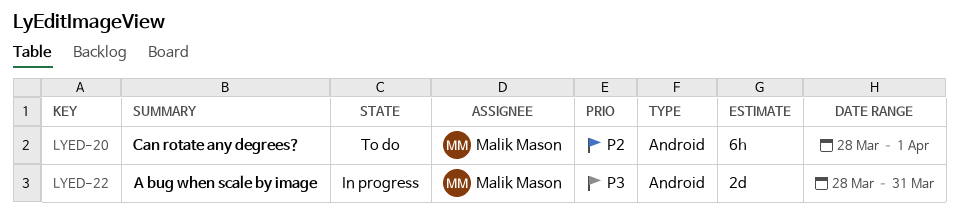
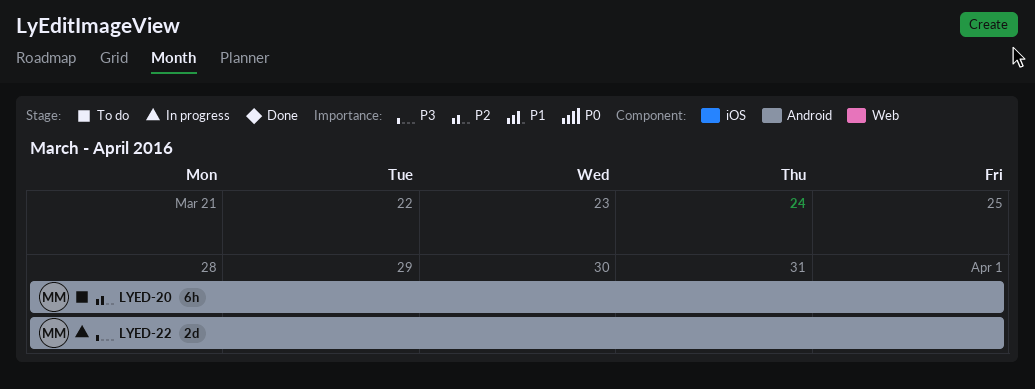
LYED-22, due: Mar 31 -> Apr 1

